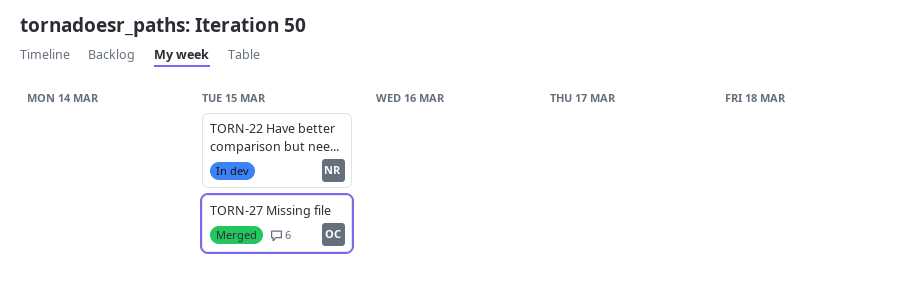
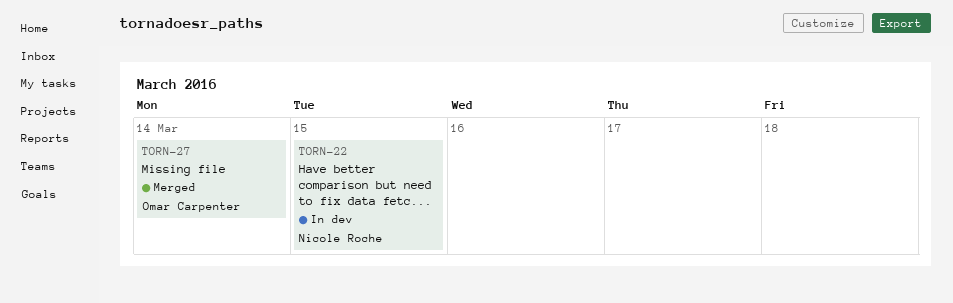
TORN-27, due: Mar 15 -> Mar 14

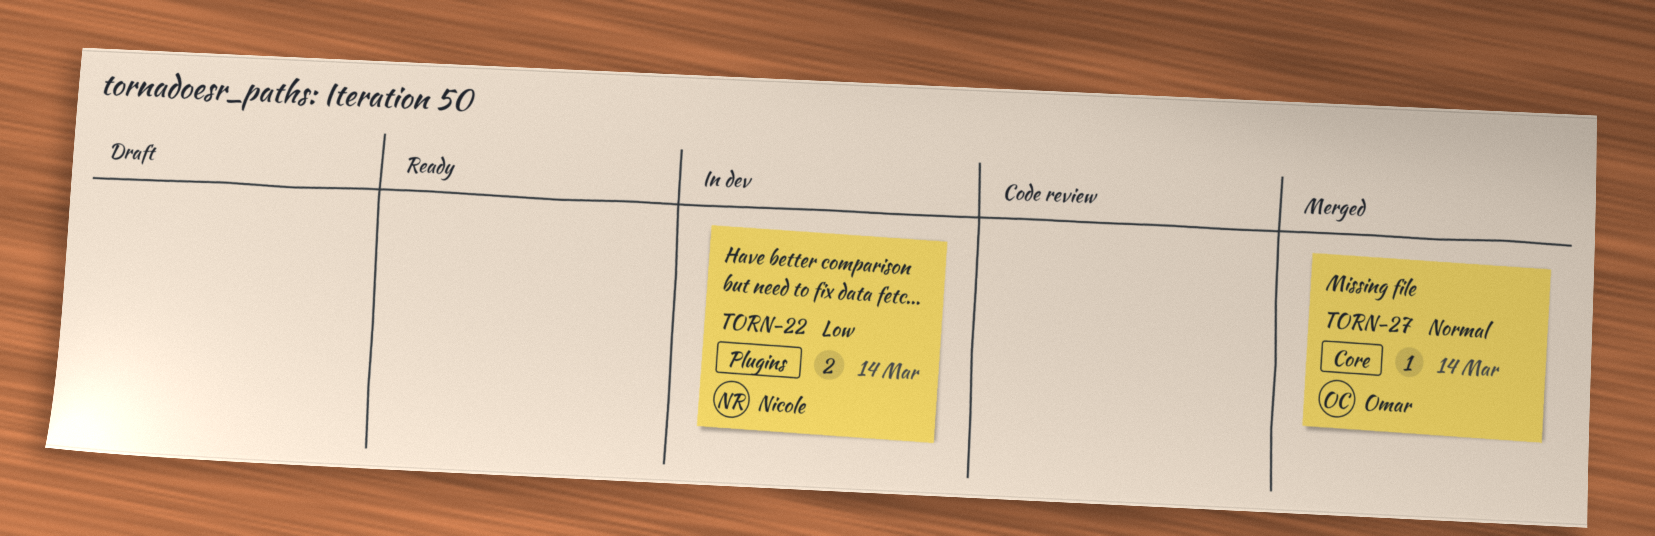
TORN-22, due: Mar 15 -> Mar 14

